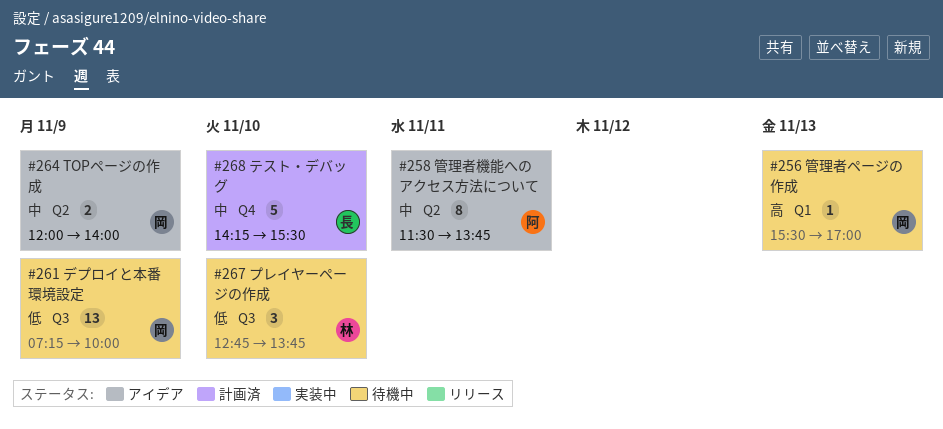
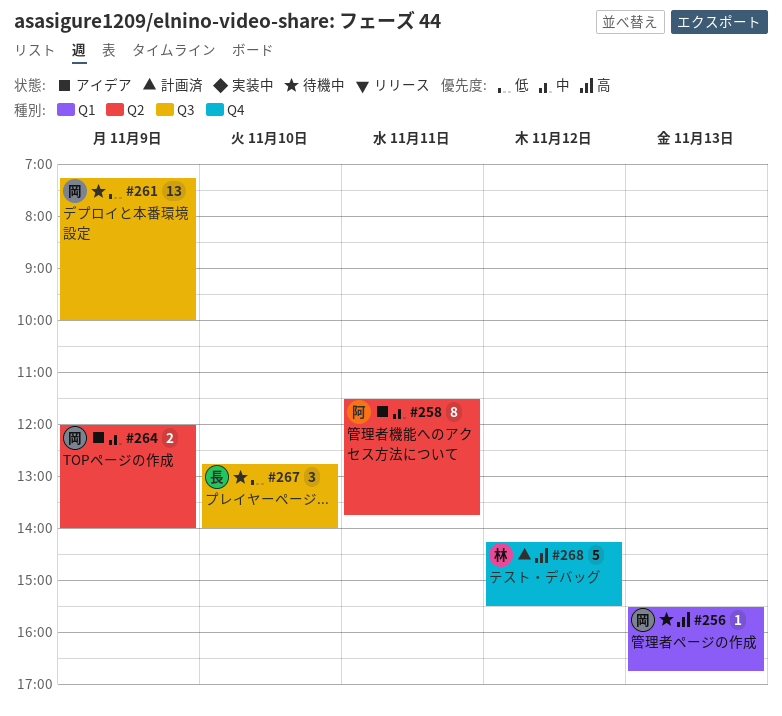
#256, ends: 17:00 -> 16:45
#267, owner: 林 -> 長
#267, ends: 13:45 -> 14:00
#268, owner: 長 -> 林
#268, priority: 中 -> 高
#268, day: Nov 10 -> Nov 12

